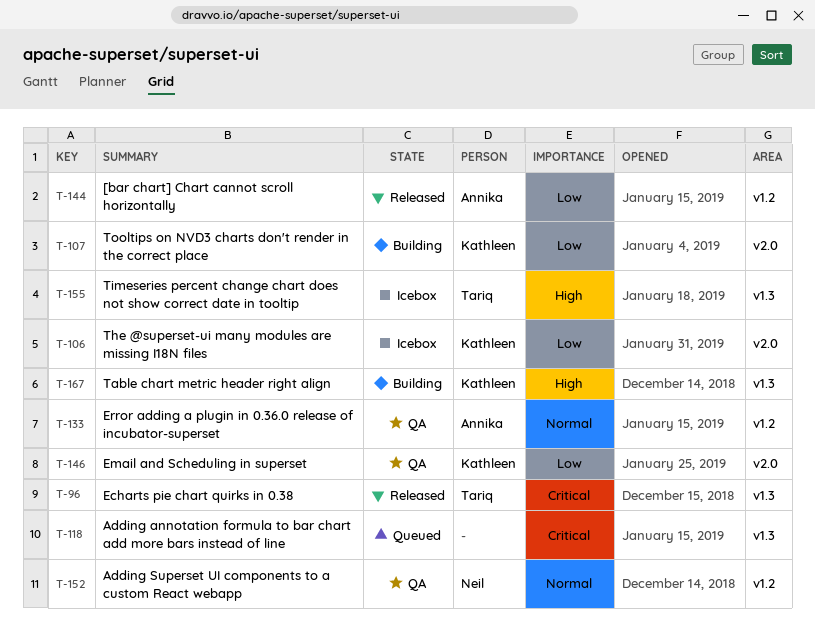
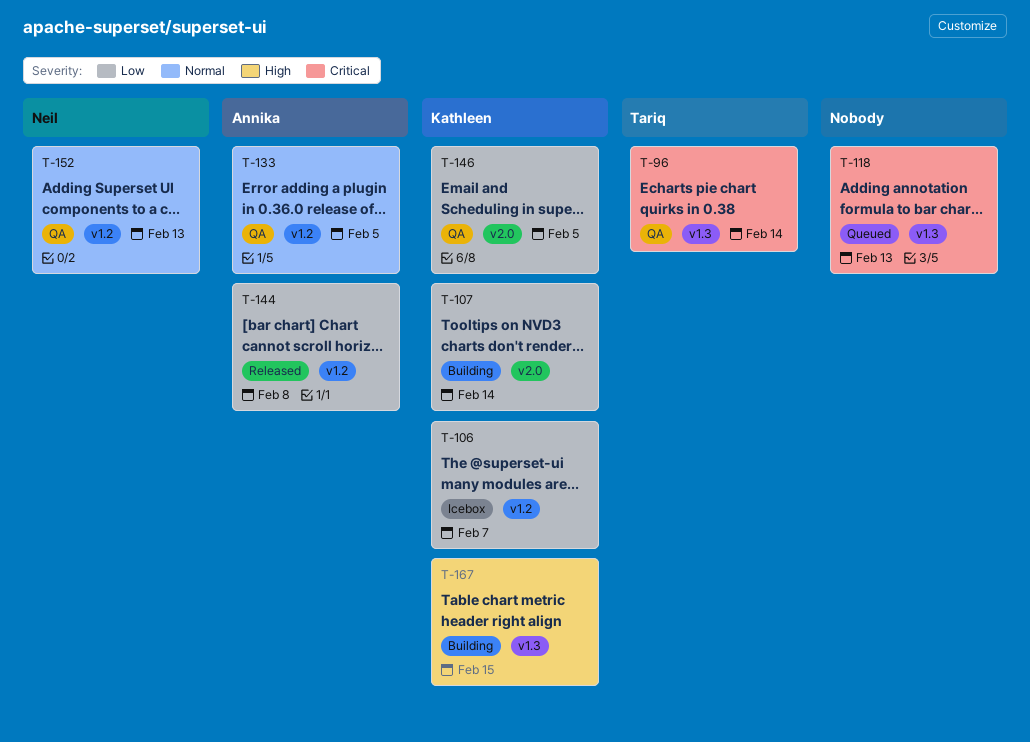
T-96, status: Released -> QA
T-106, label: v2.0 -> v1.2
T-155: present -> none

